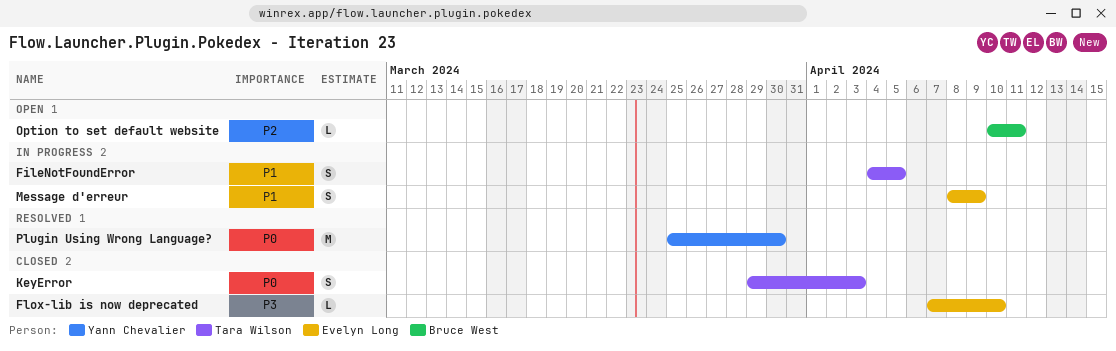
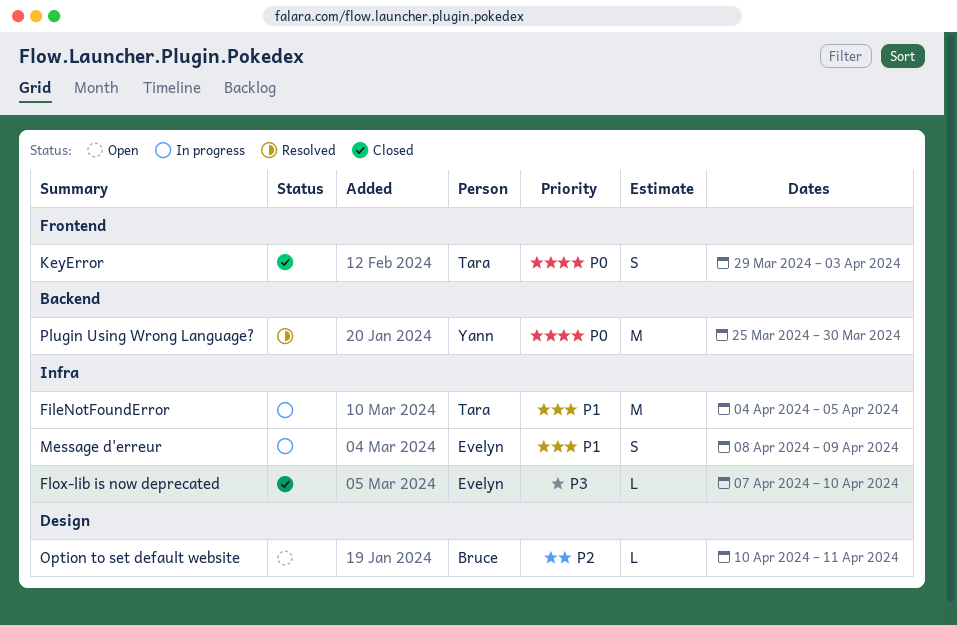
FileNotFoundError, estimate: S -> M

